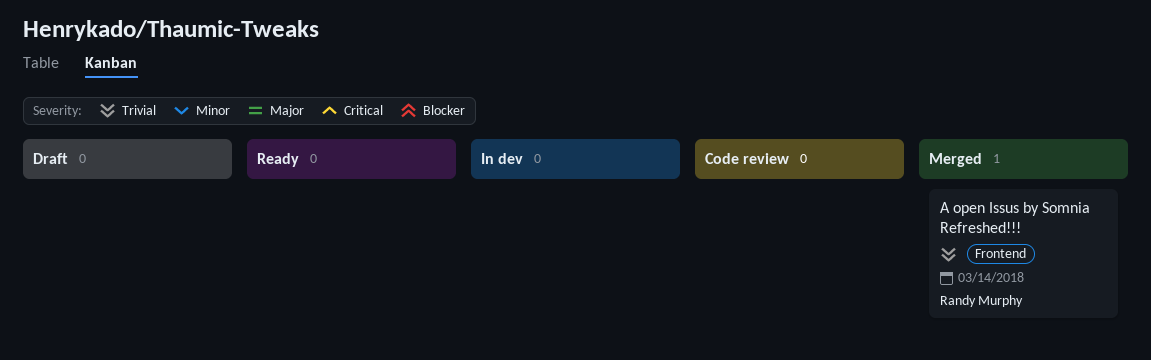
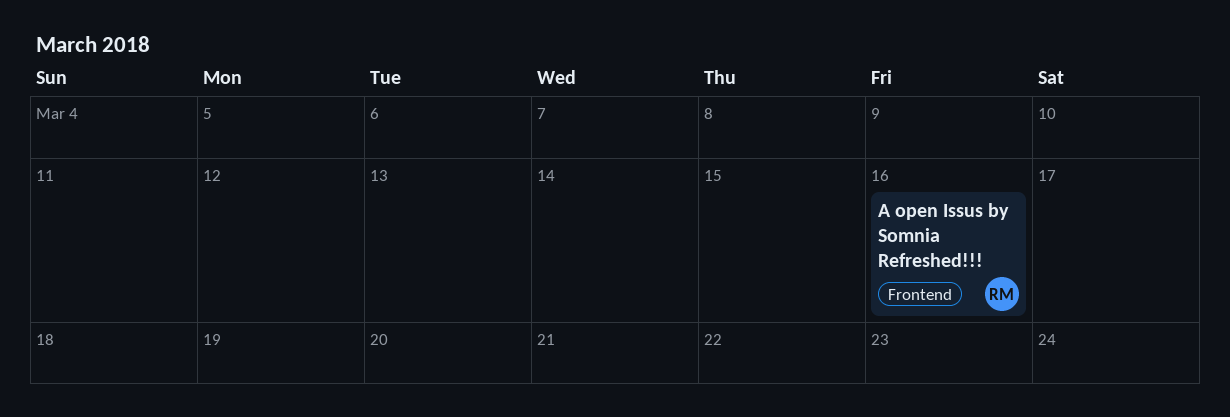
A open Issus by Somnia Refreshed!!!, due: Mar 14 -> Mar 16

